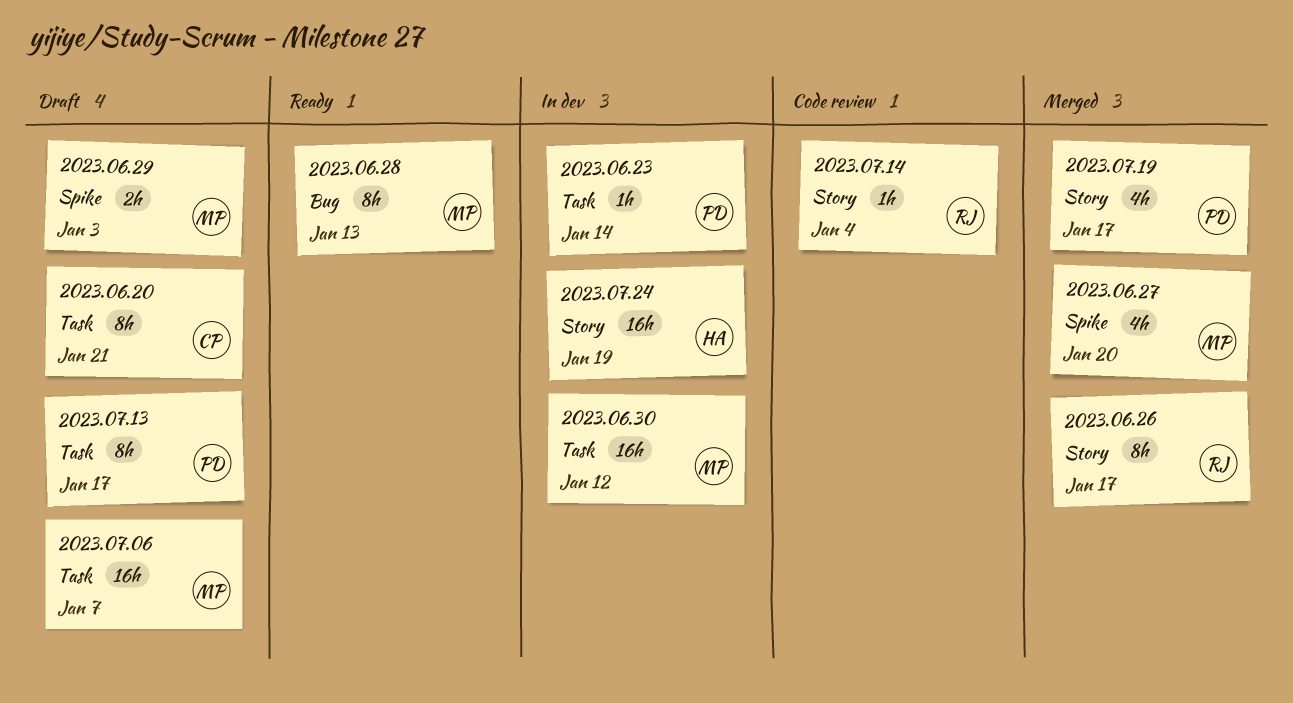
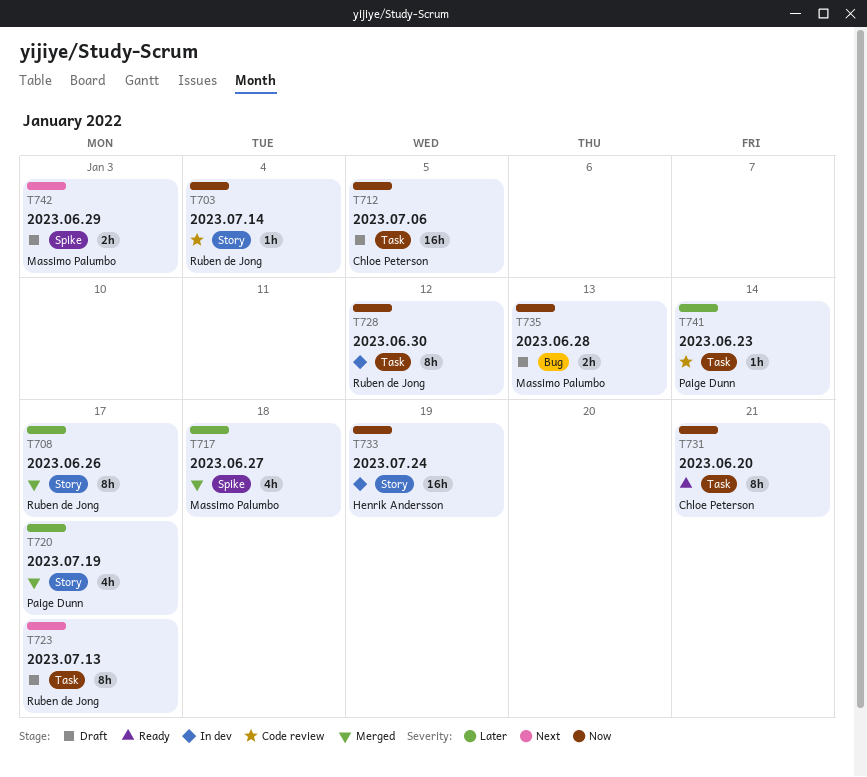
2023.06.20, status: Draft -> Ready
2023.06.23, status: In dev -> Code review
2023.06.27, due: Jan 20 -> Jan 18
2023.06.28, status: Ready -> Draft
2023.06.28, estimate: 8h -> 2h
2023.06.30, owner: Massimo Palumbo -> Ruben de Jong
2023.06.30, estimate: 16h -> 8h
2023.07.06, owner: Massimo Palumbo -> Chloe Peterson
2023.07.06, due: Jan 7 -> Jan 5
2023.07.13, owner: Paige Dunn -> Ruben de Jong

